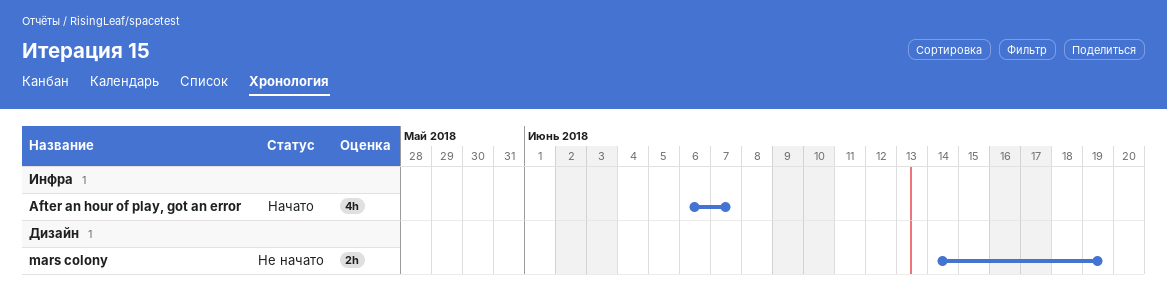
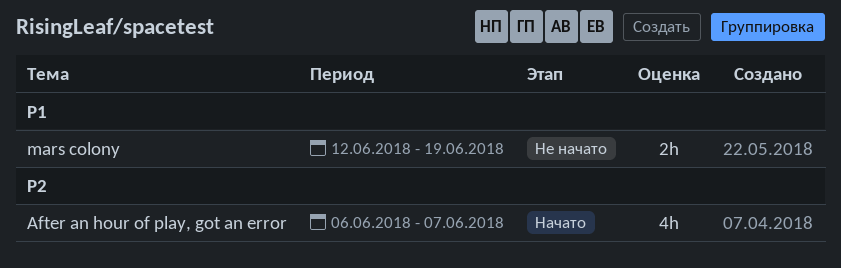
mars colony, start: Jun 14 -> Jun 12

